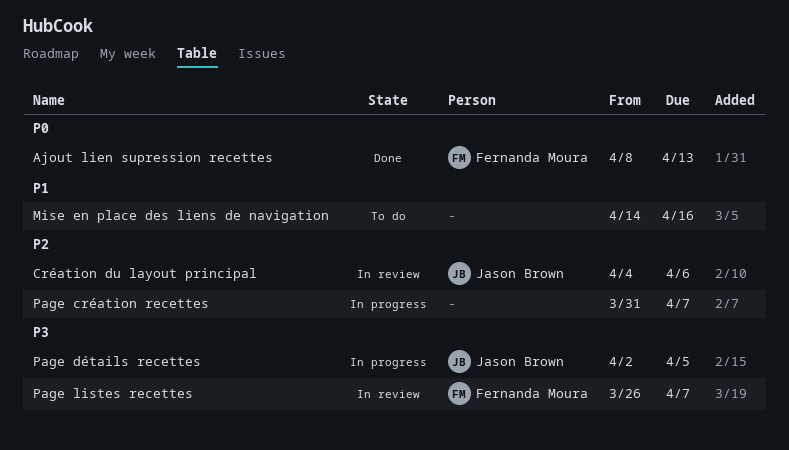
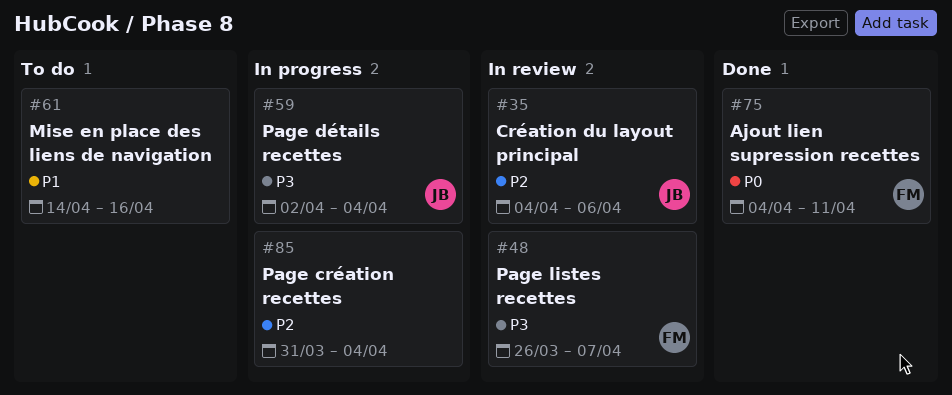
Ajout lien supression recettes, start: Apr 8 -> Apr 4
Ajout lien supression recettes, due: Apr 13 -> Apr 11
Page création recettes, due: Apr 7 -> Apr 4
Page détails recettes, due: Apr 5 -> Apr 4

